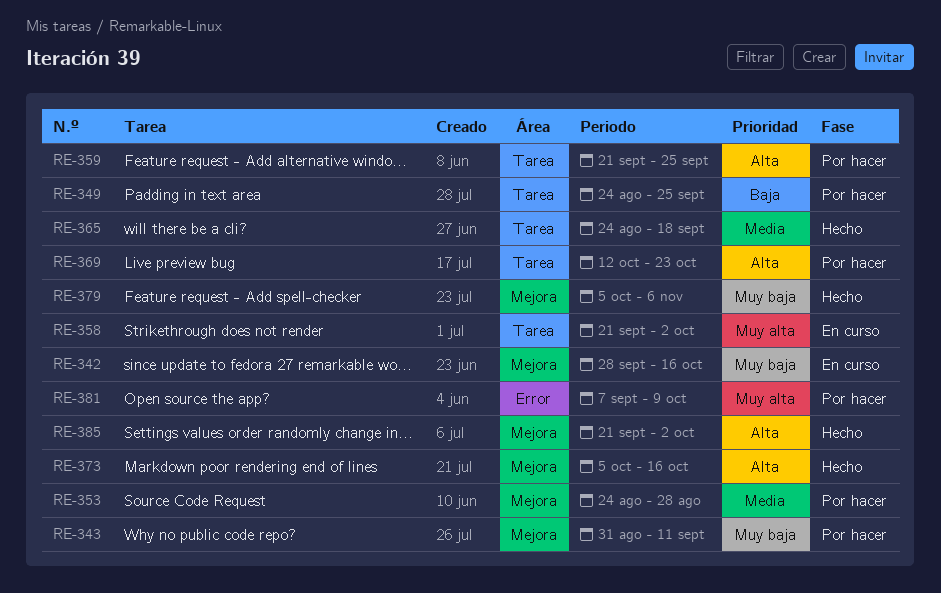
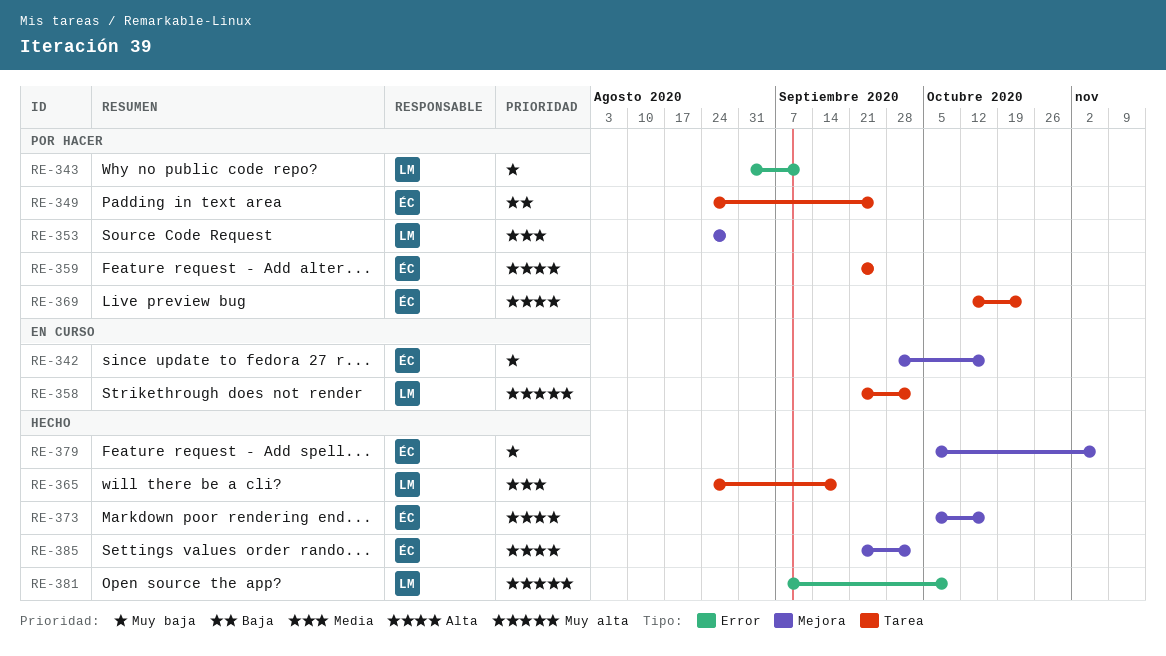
RE-343, label: Mejora -> Error
RE-381, status: Por hacer -> Hecho

